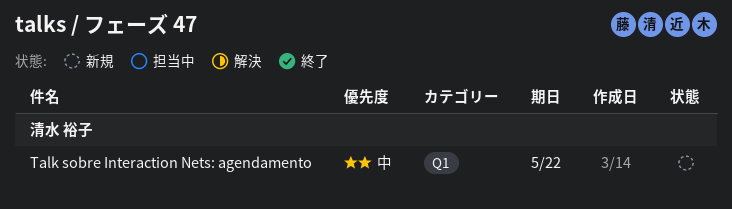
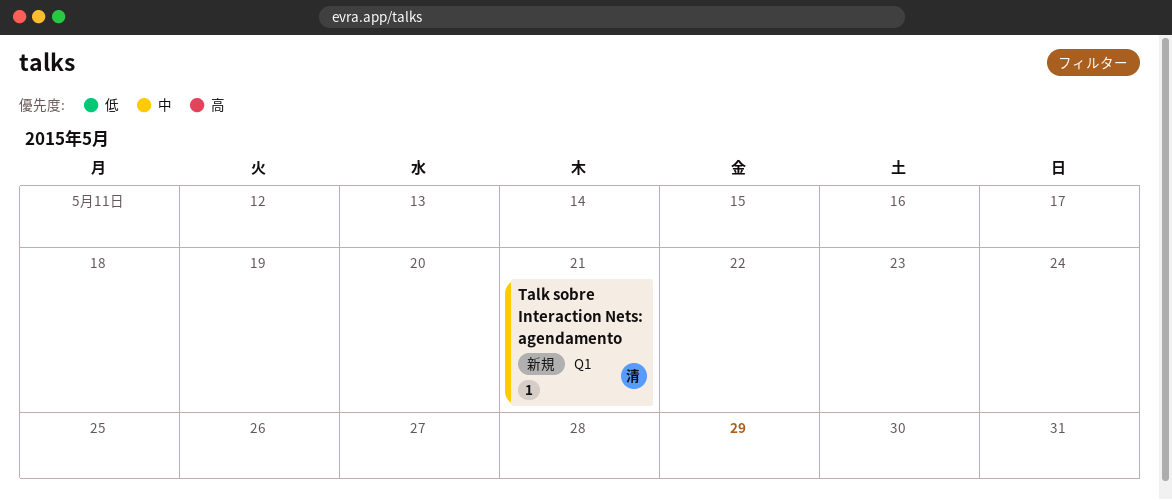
Talk sobre Interaction Nets: agendamento, due: May 22 -> May 21

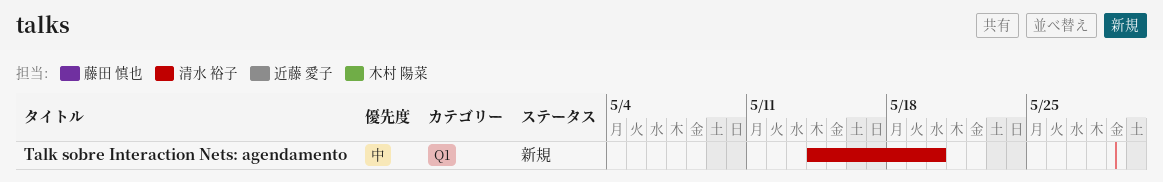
Talk sobre Interaction Nets: agendamento, due: May 21 -> May 20

